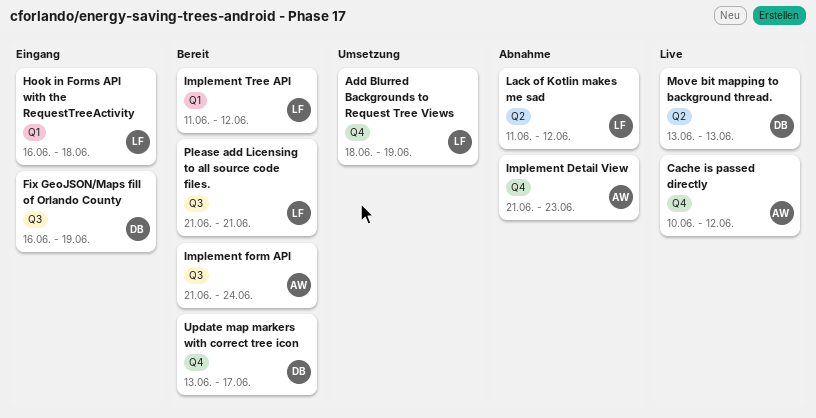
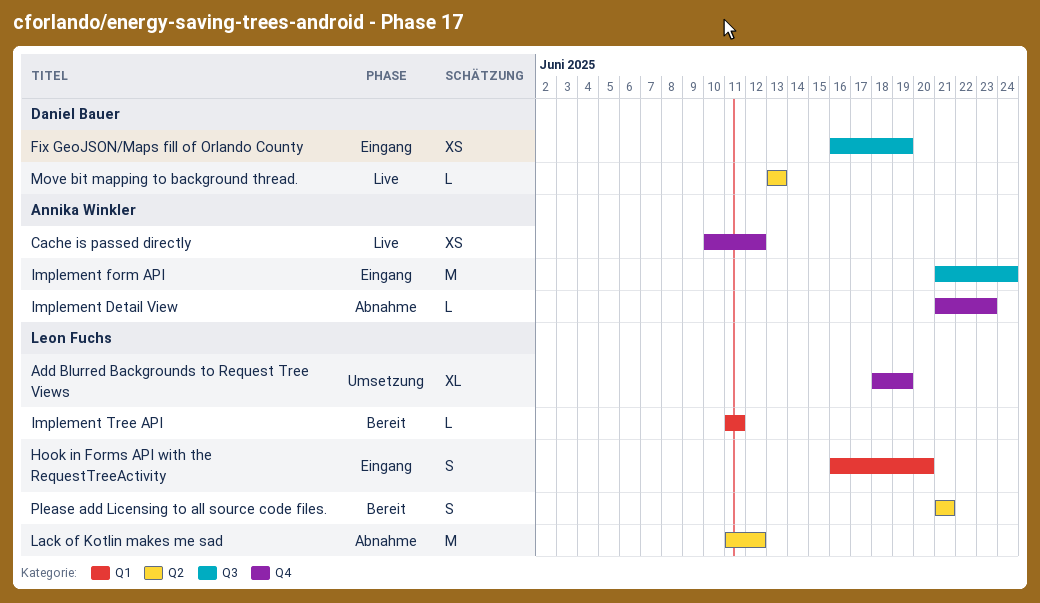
Hook in Forms API with the RequestTreeActivity, due: Jun 18 -> Jun 20
Implement form API, status: Bereit -> Eingang
Implement Tree API, due: Jun 12 -> Jun 11
Please add Licensing to all source code files., label: Q3 -> Q2
Update map markers with correct tree icon: present -> none

